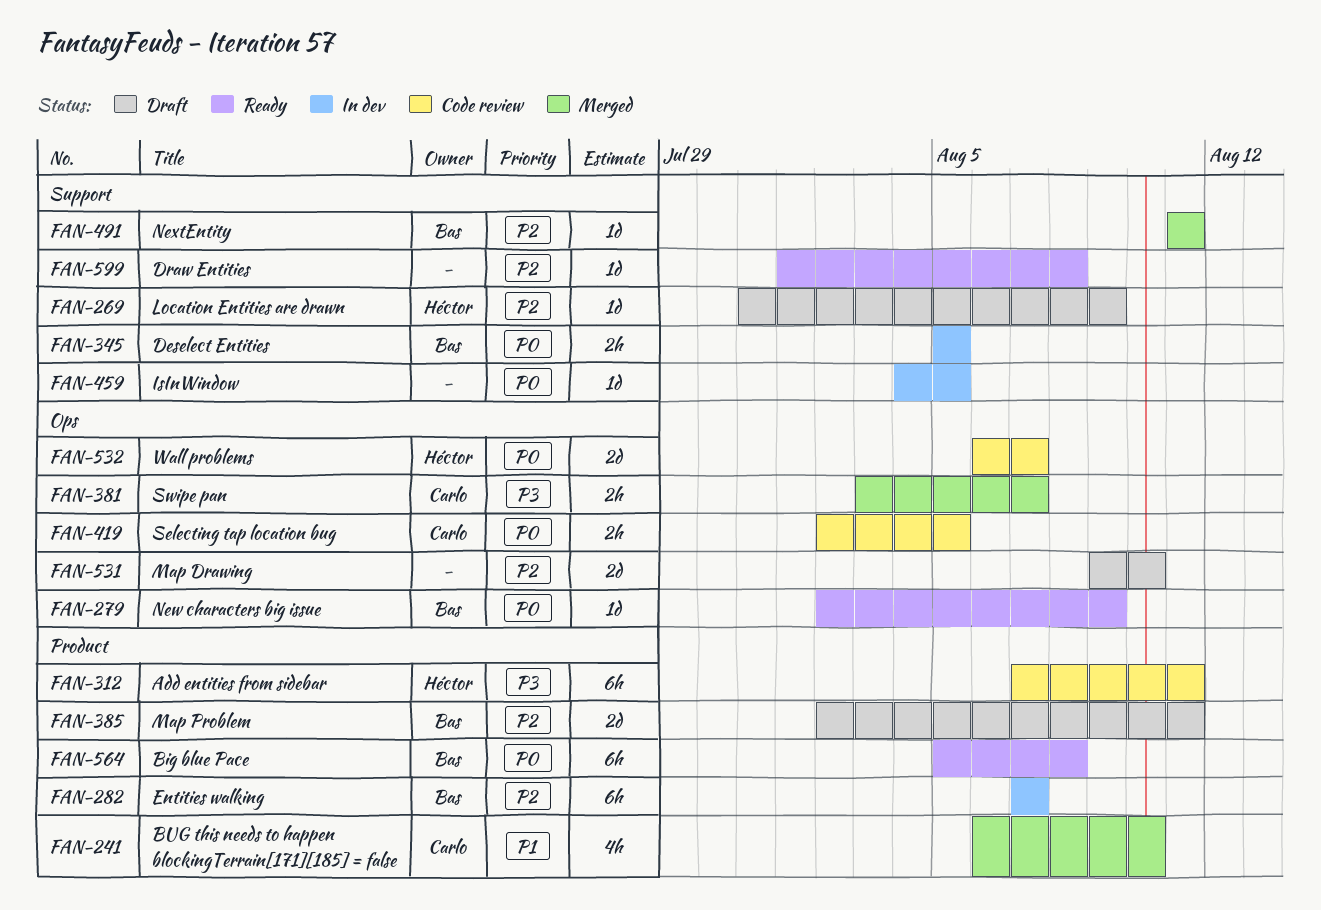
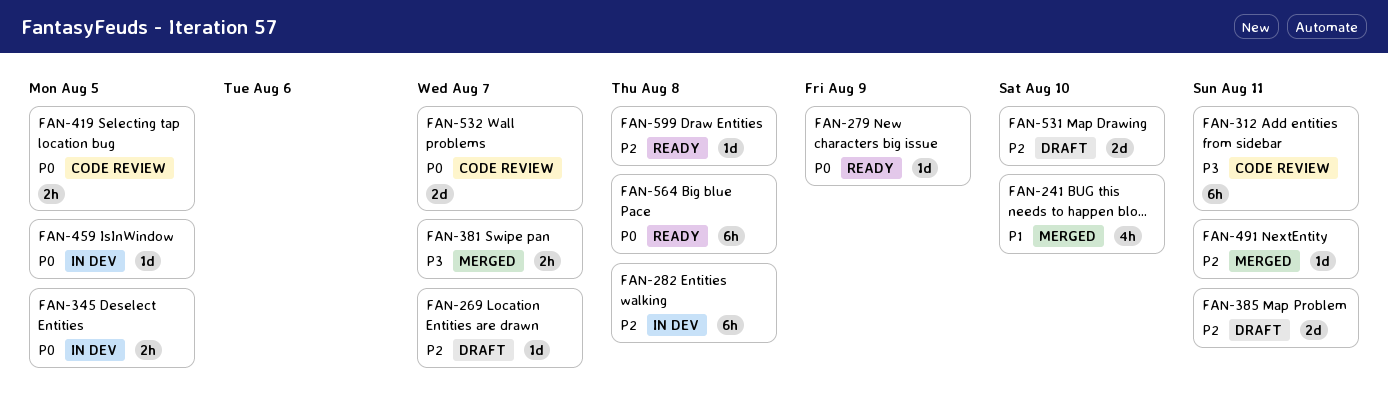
FAN-269, due: Aug 9 -> Aug 7
FAN-282, due: Aug 7 -> Aug 8

